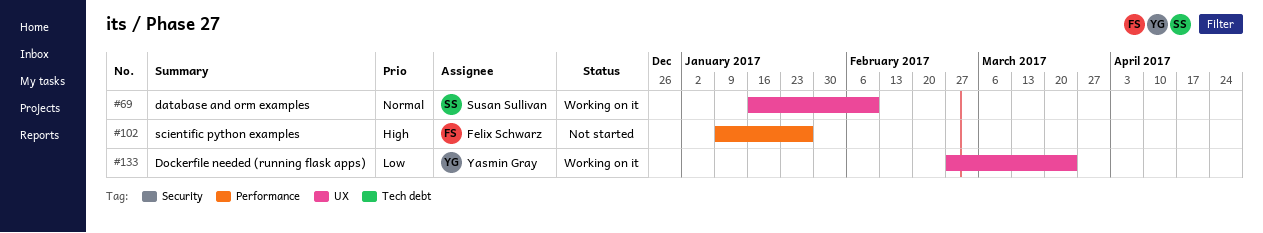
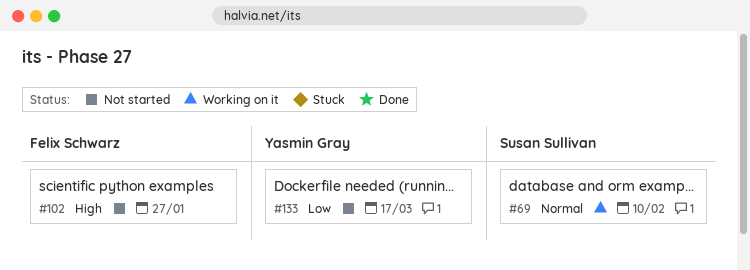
#133, status: Working on it -> Not started
#133, due: Mar 24 -> Mar 17

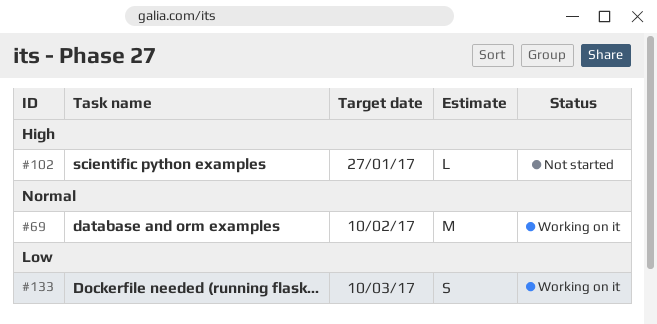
#133, status: Not started -> Working on it
#133, due: Mar 17 -> Mar 10

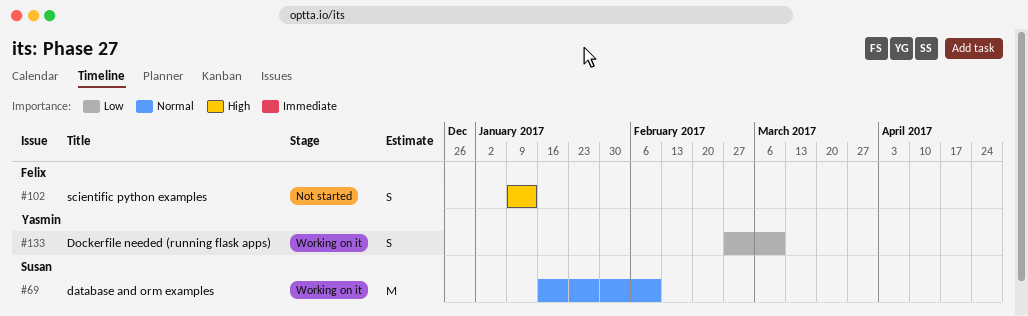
#102, estimate: L -> S
#102, due: Jan 27 -> Jan 13

